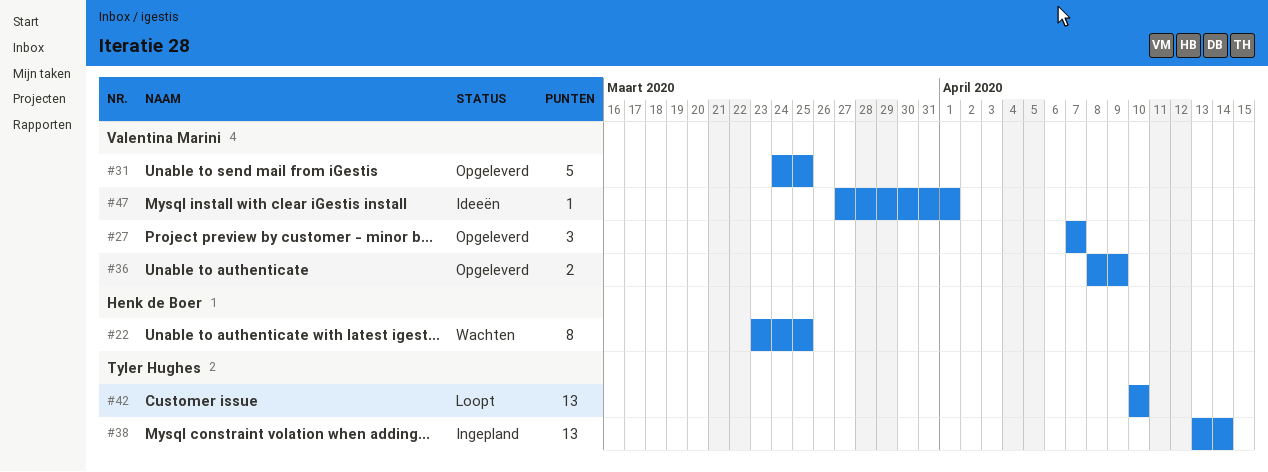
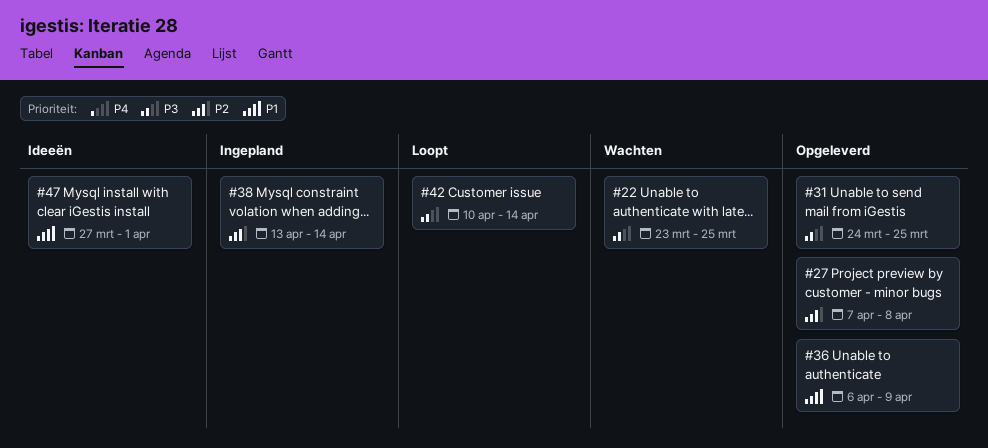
#27, due: Apr 7 -> Apr 8
#36, start: Apr 8 -> Apr 6
#42, due: Apr 10 -> Apr 14

